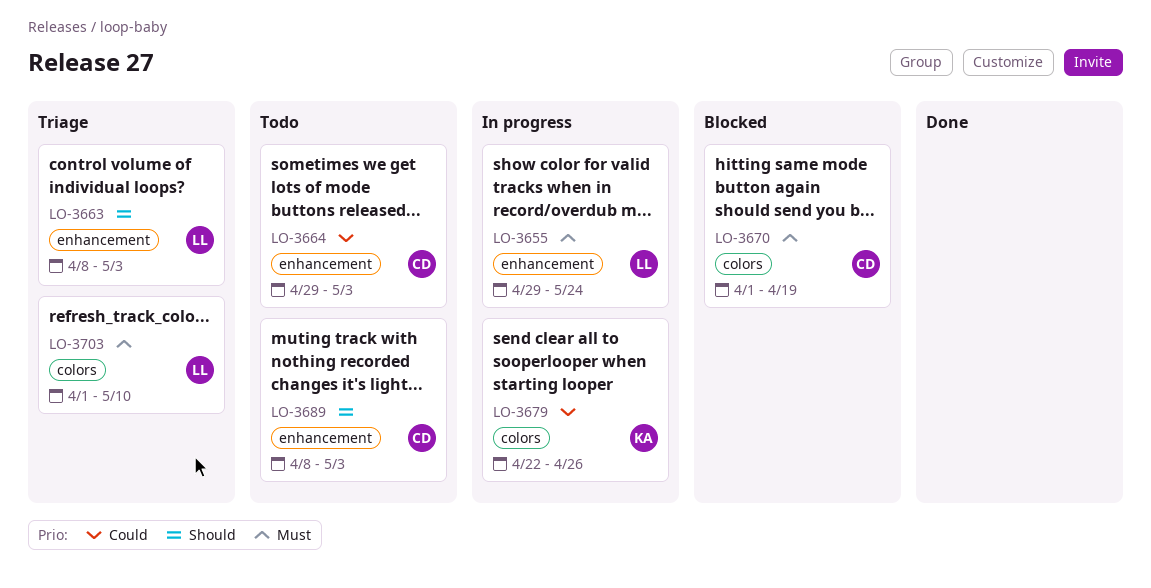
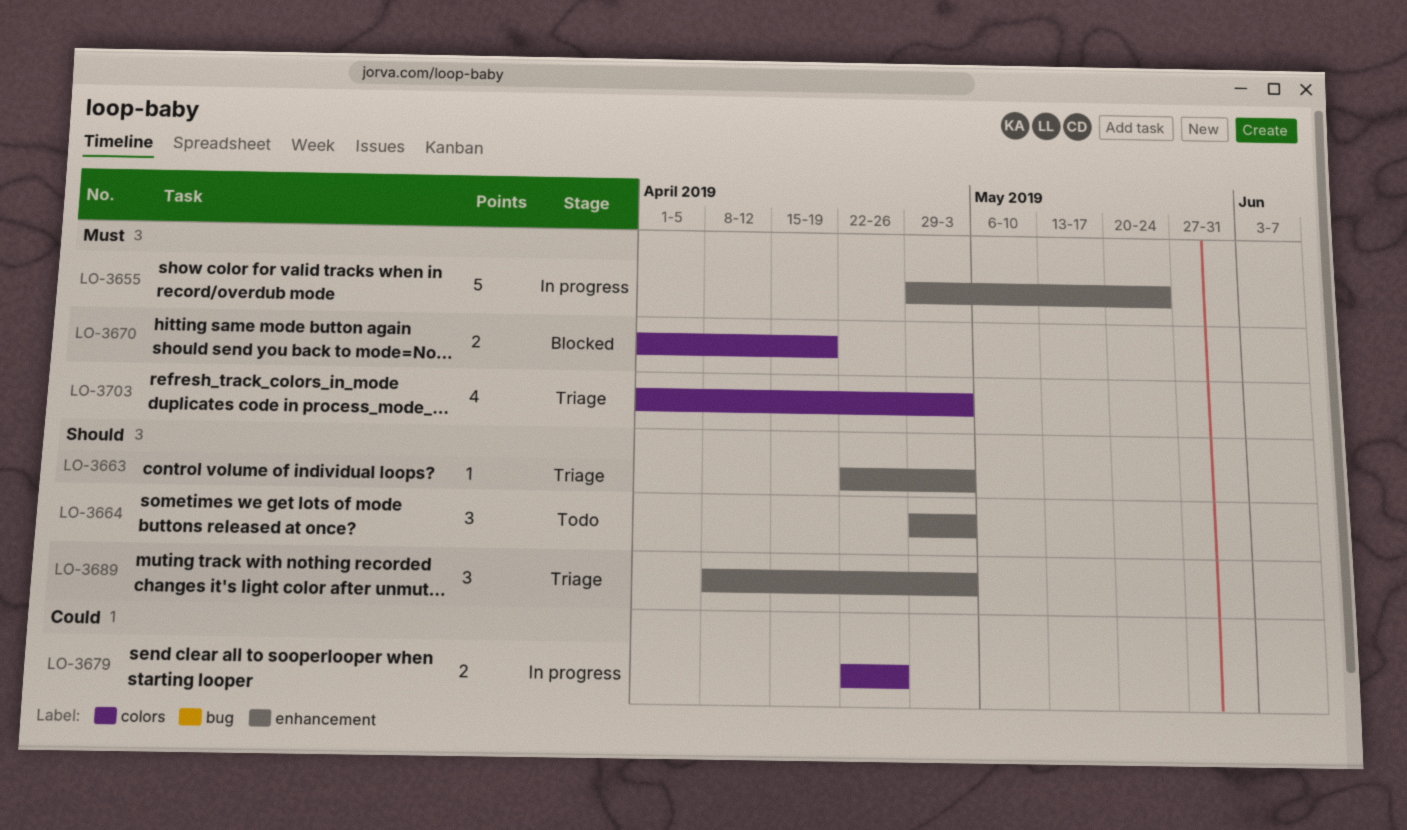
LO-3663, start: Apr 8 -> Apr 22
LO-3664, priority: Could -> Should
LO-3689, status: Todo -> Triage
LO-3703, due: May 10 -> May 3

